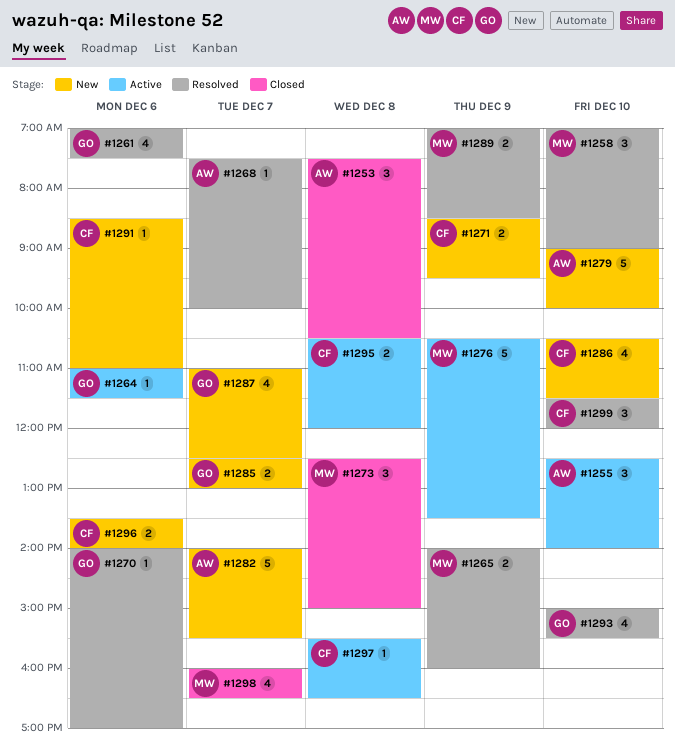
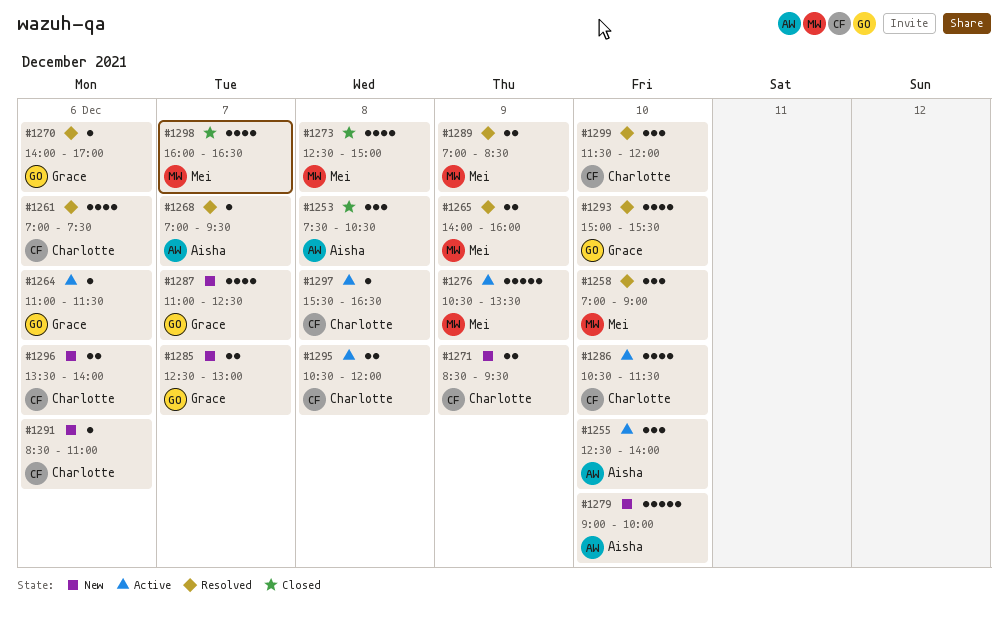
#1261, owner: Grace -> Charlotte
#1268, begins: 07:30 -> 07:00
#1268, ends: 10:00 -> 09:30
#1273, estimate: 3 -> 4
#1282: present -> none
#1286, status: New -> Active

